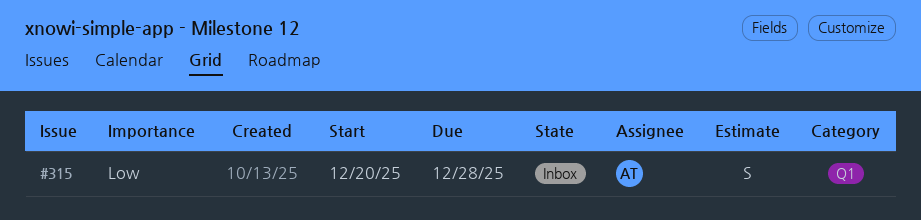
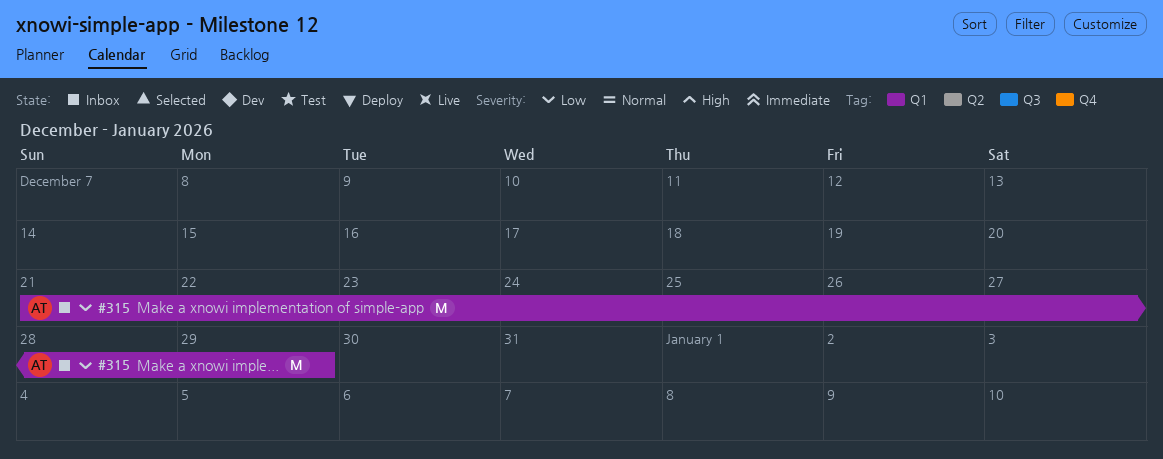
#315, estimate: S -> M
#315, start: Dec 20 -> Dec 21
#315, due: Dec 28 -> Dec 29

